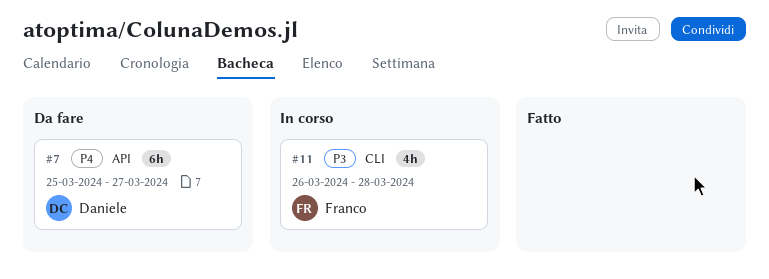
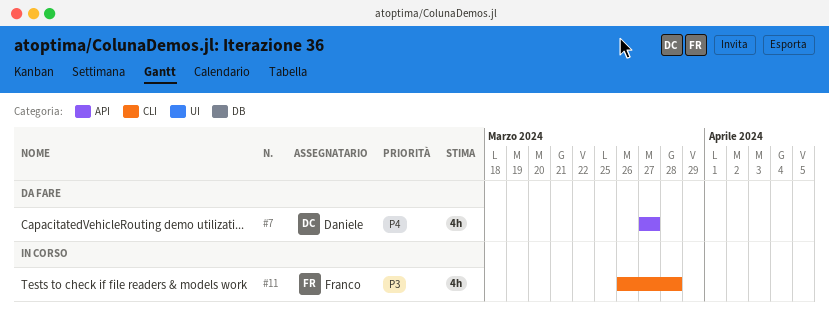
#7, estimate: 6h -> 4h
#7, start: Mar 25 -> Mar 27

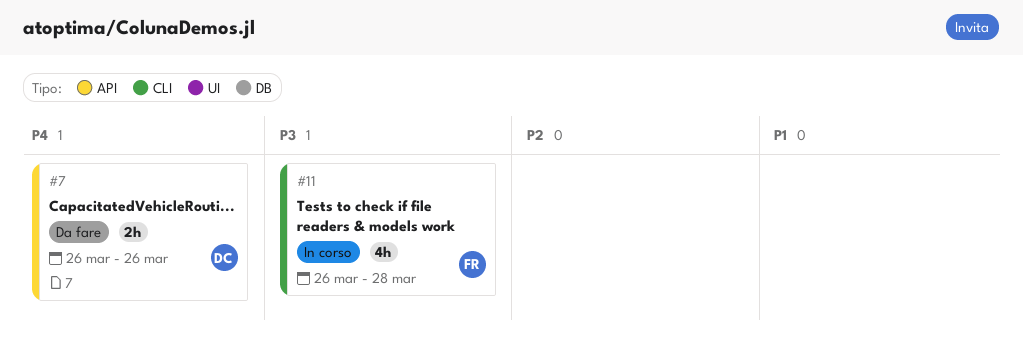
#7, estimate: 4h -> 2h
#7, start: Mar 27 -> Mar 26
#7, due: Mar 27 -> Mar 26

